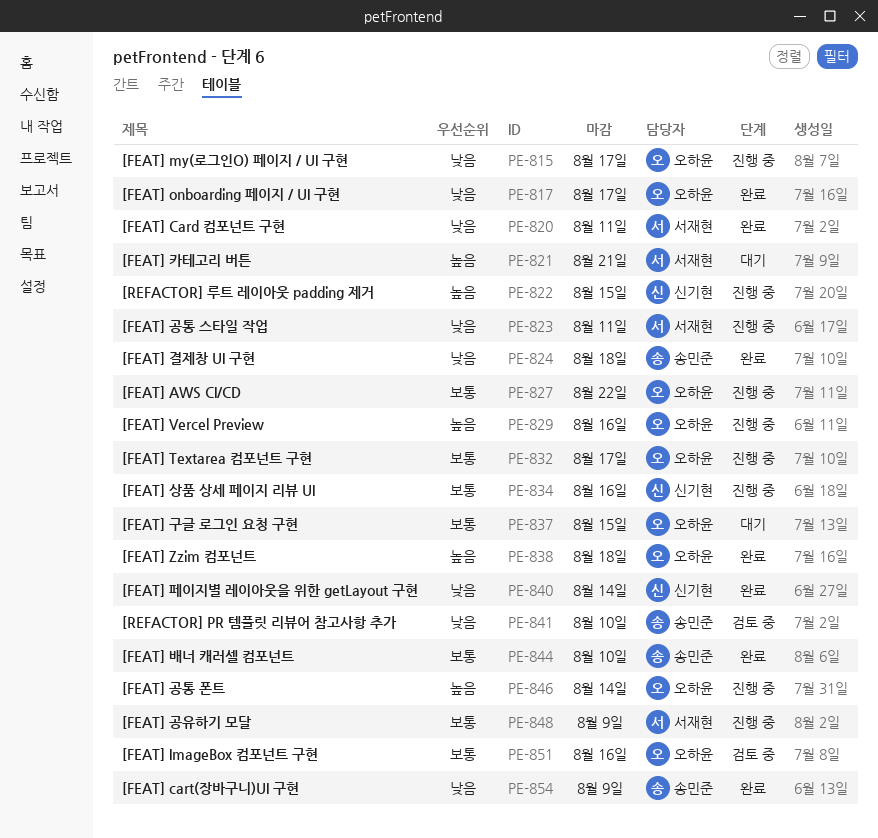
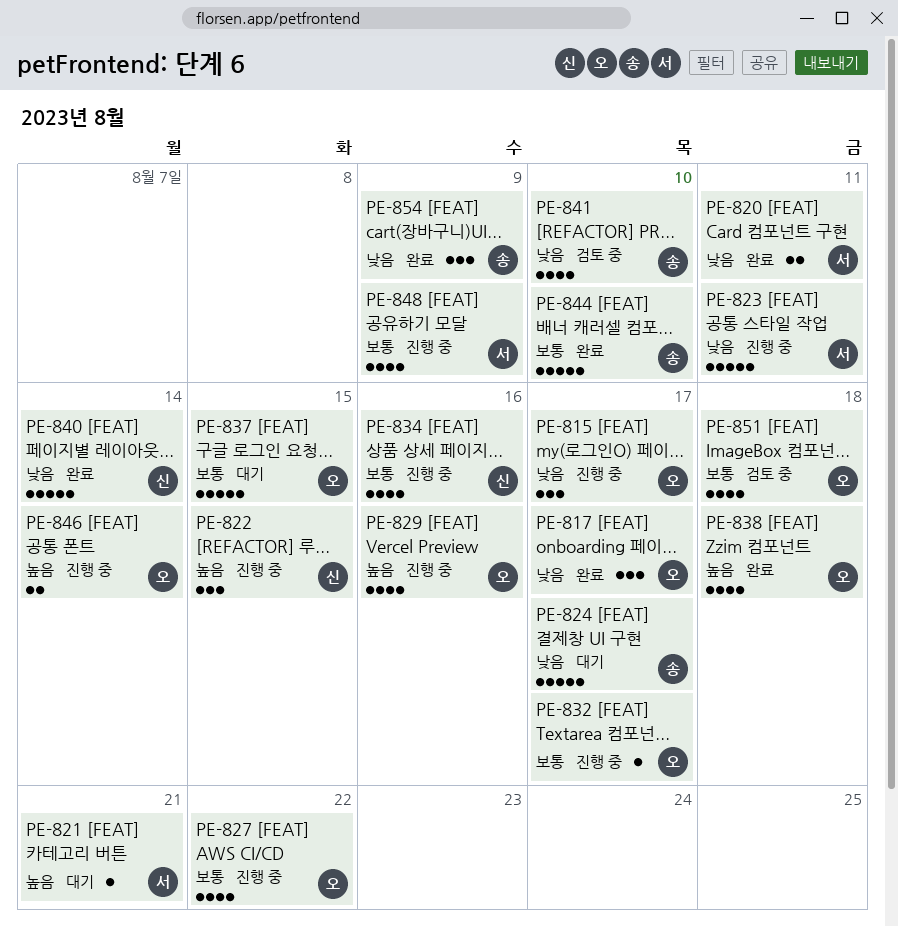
PE-824, status: 완료 -> 대기
PE-824, due: Aug 18 -> Aug 17
PE-851, due: Aug 16 -> Aug 18

